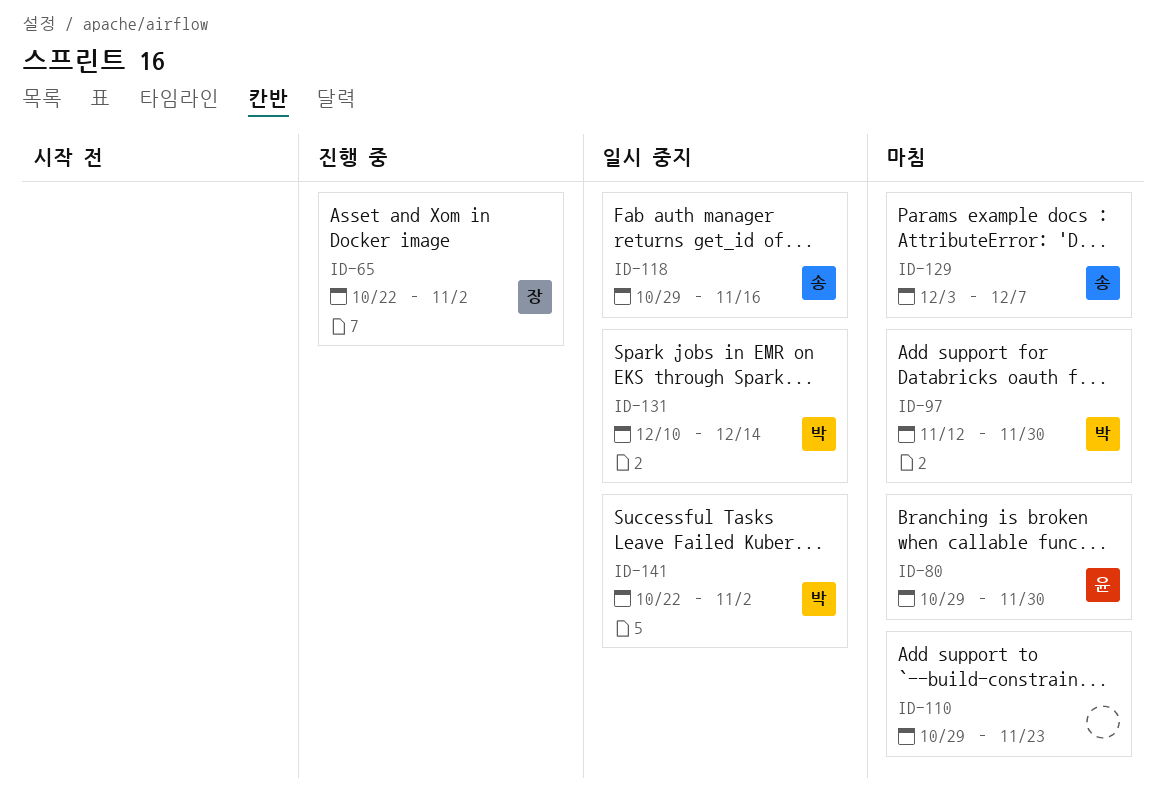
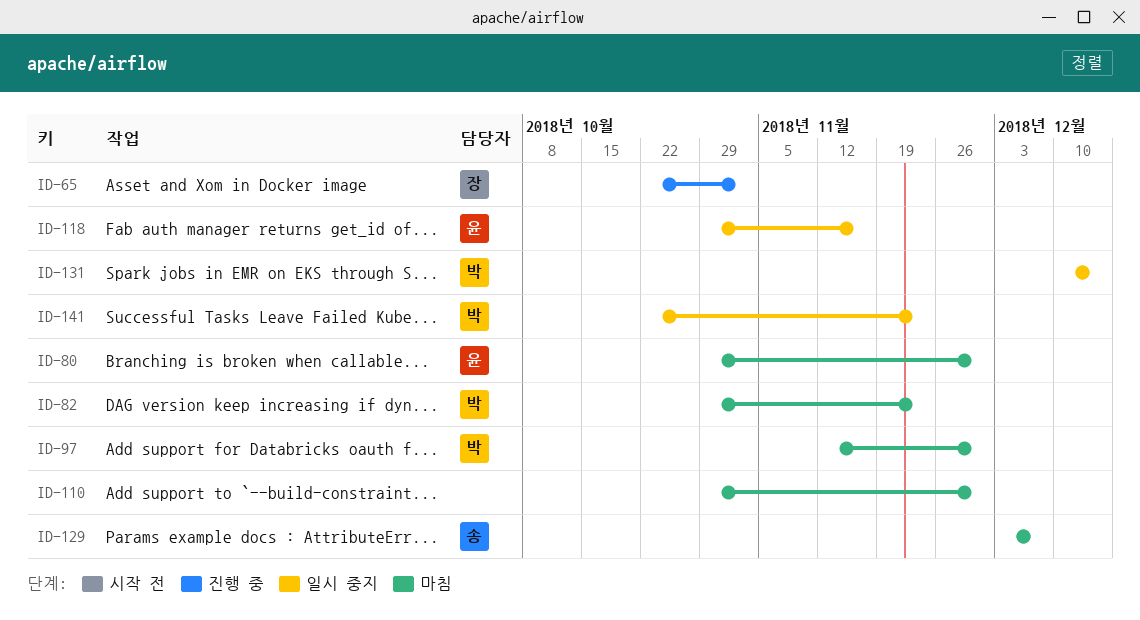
ID-82: none -> present
ID-110, due: Nov 23 -> Nov 30
ID-118, owner: 송 -> 윤
ID-141, due: Nov 2 -> Nov 23

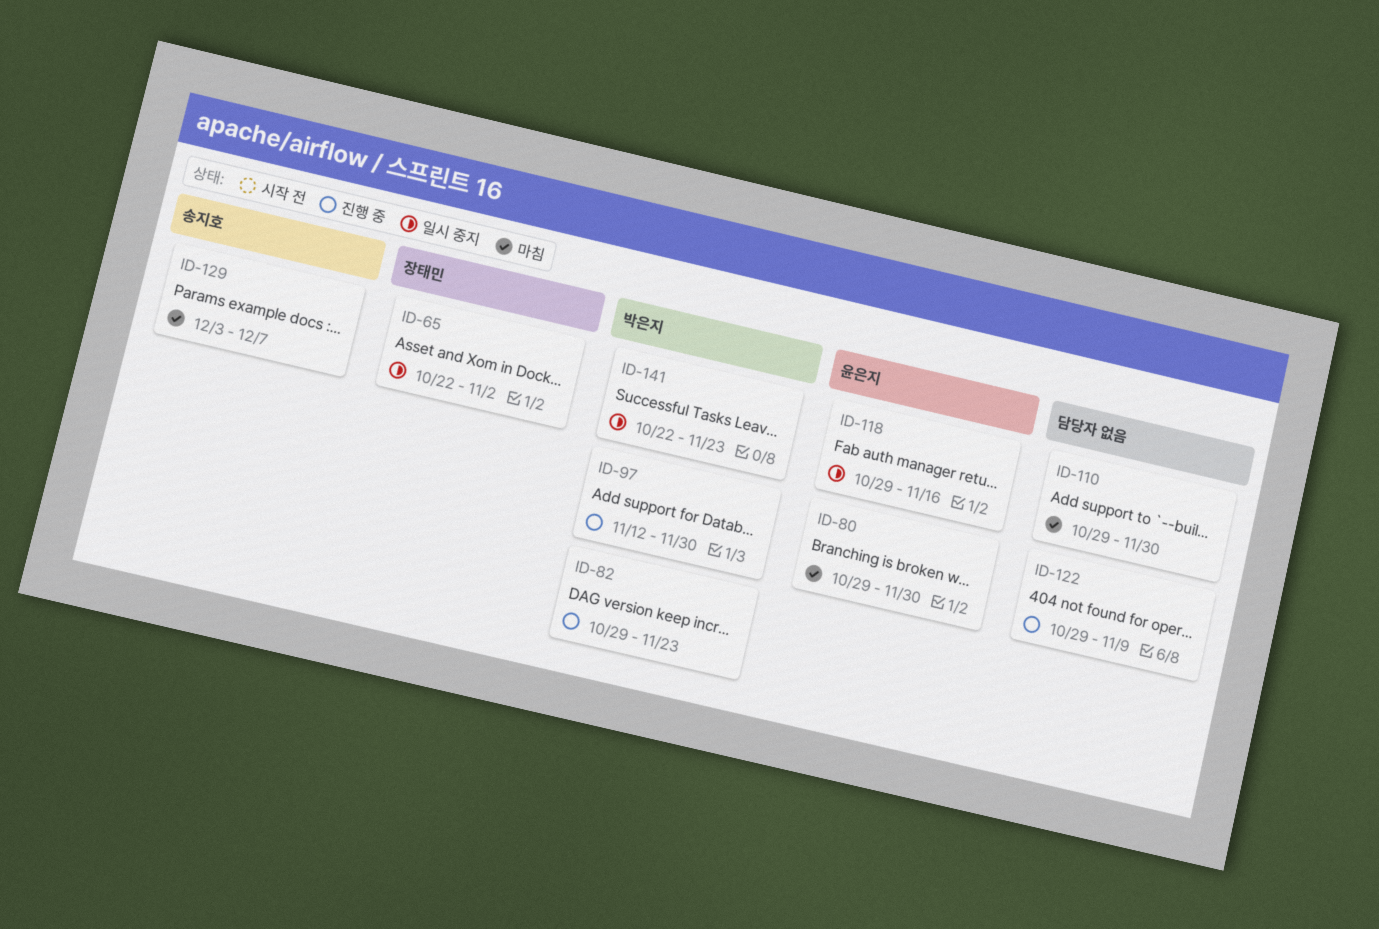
ID-65, status: 진행 중 -> 일시 중지
ID-82, status: 마침 -> 진행 중
ID-97, status: 마침 -> 진행 중
ID-122: none -> present
ID-131: present -> none

